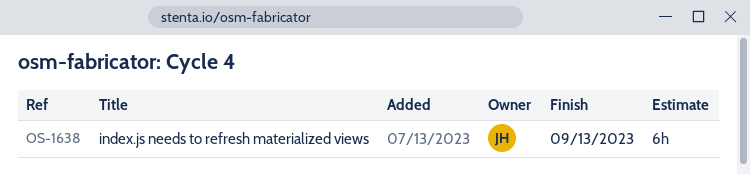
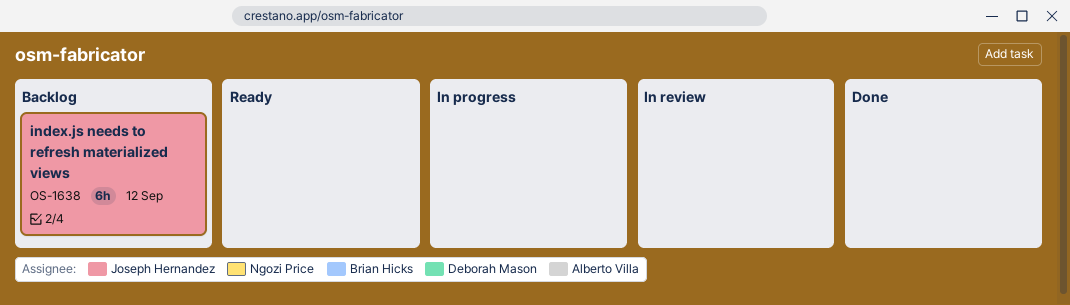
OS-1638, due: Sep 13 -> Sep 12

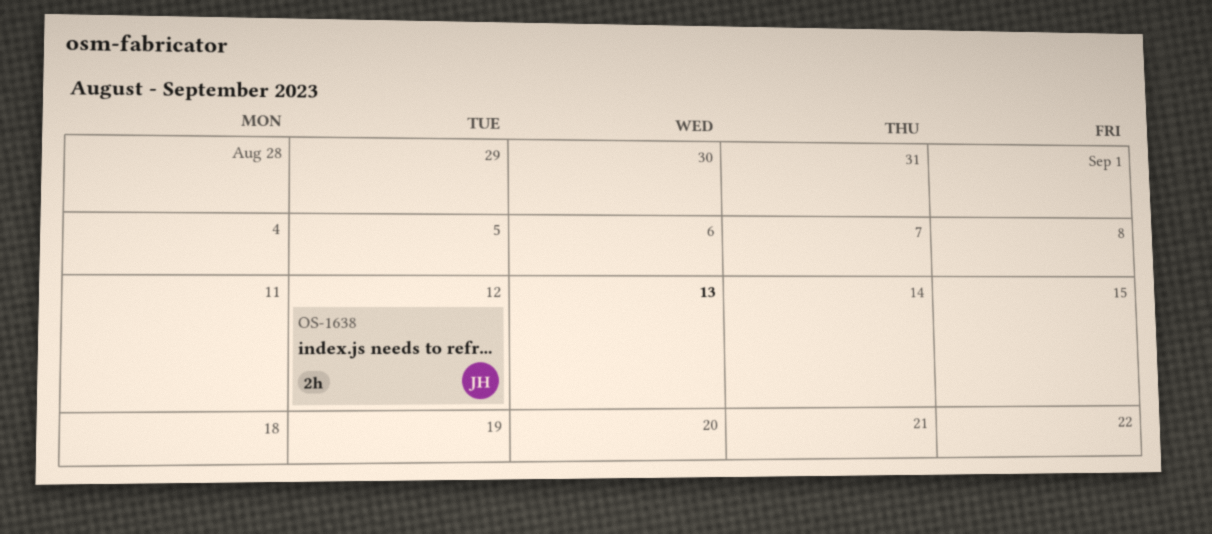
OS-1638, estimate: 6h -> 2h

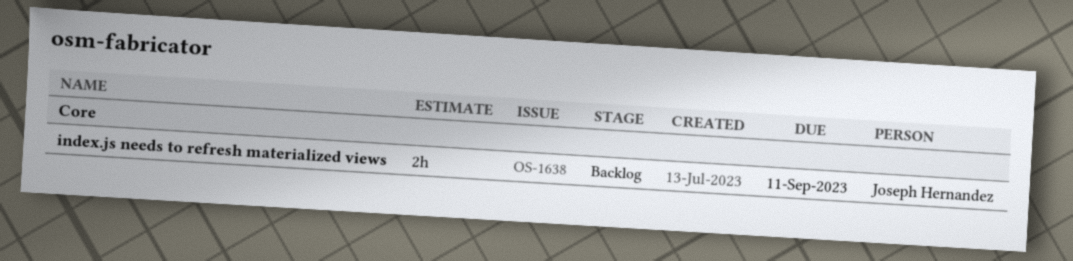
OS-1638, due: Sep 12 -> Sep 11

